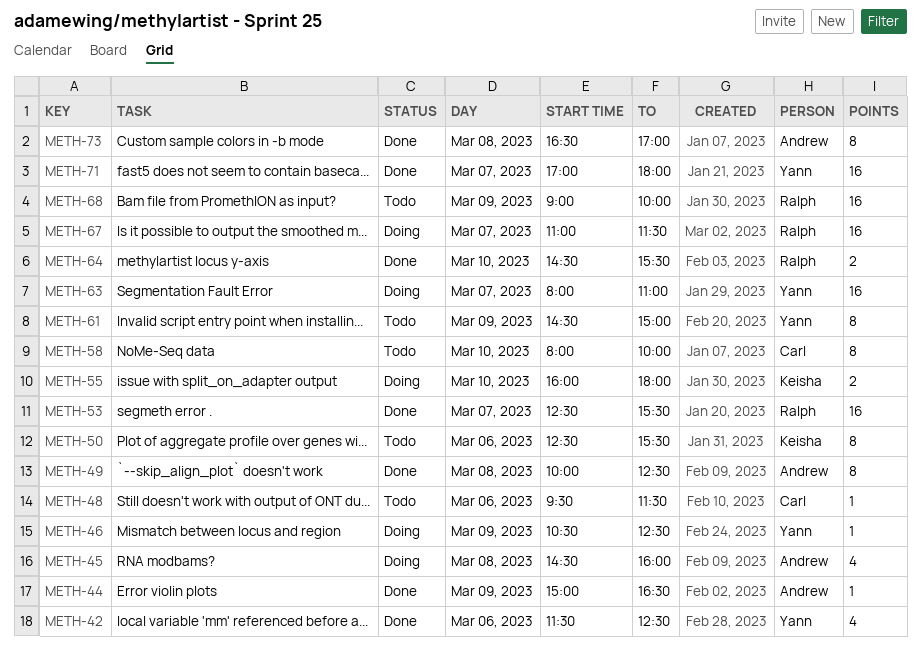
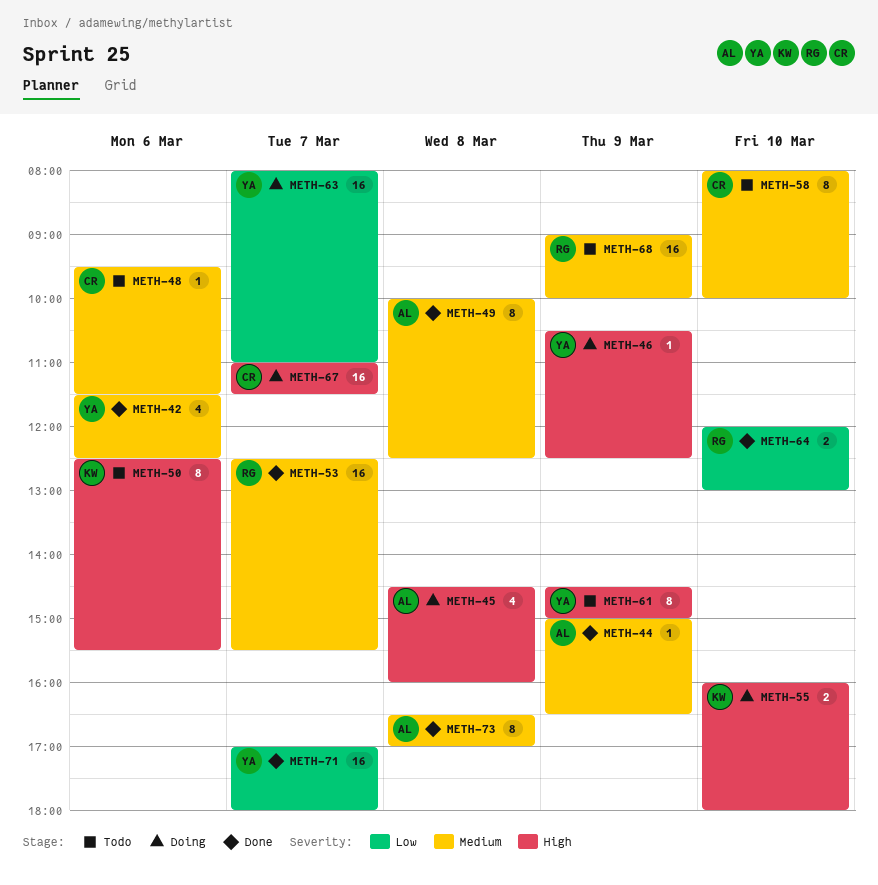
METH-64, begins: 14:30 -> 12:00
METH-64, ends: 15:30 -> 13:00
METH-67, owner: Ralph -> Carl

